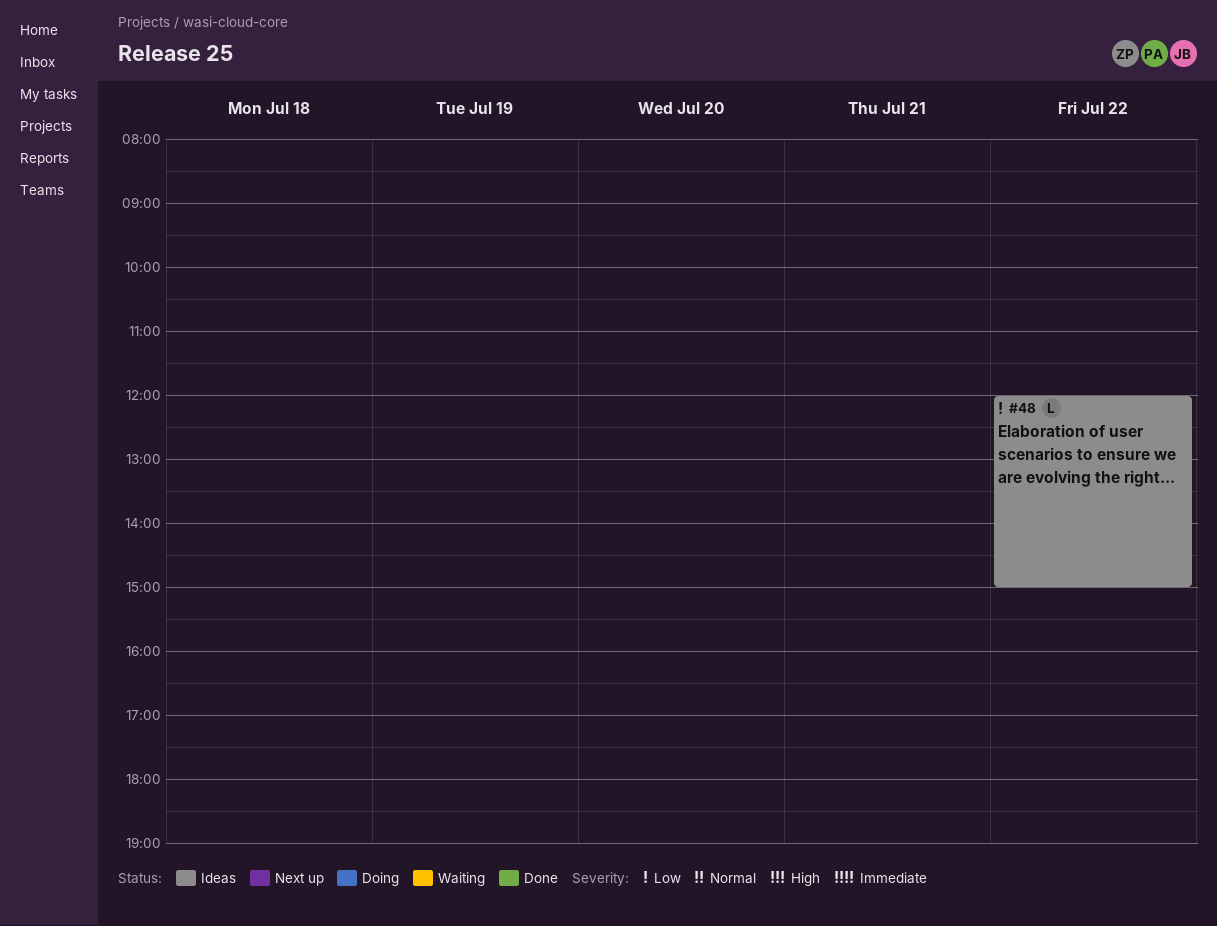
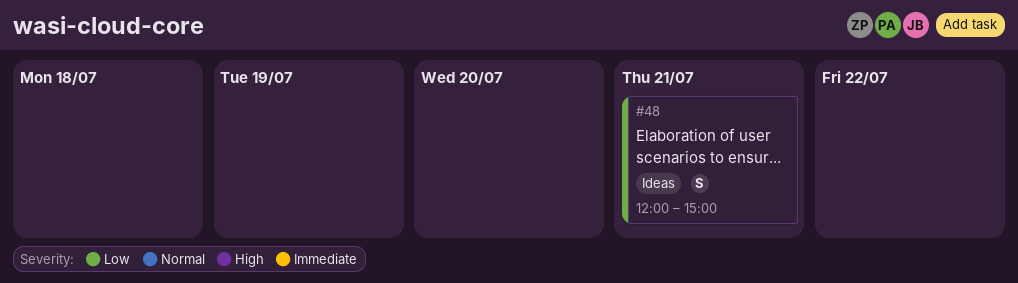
#48, estimate: L -> S
#48, day: Jul 22 -> Jul 21

